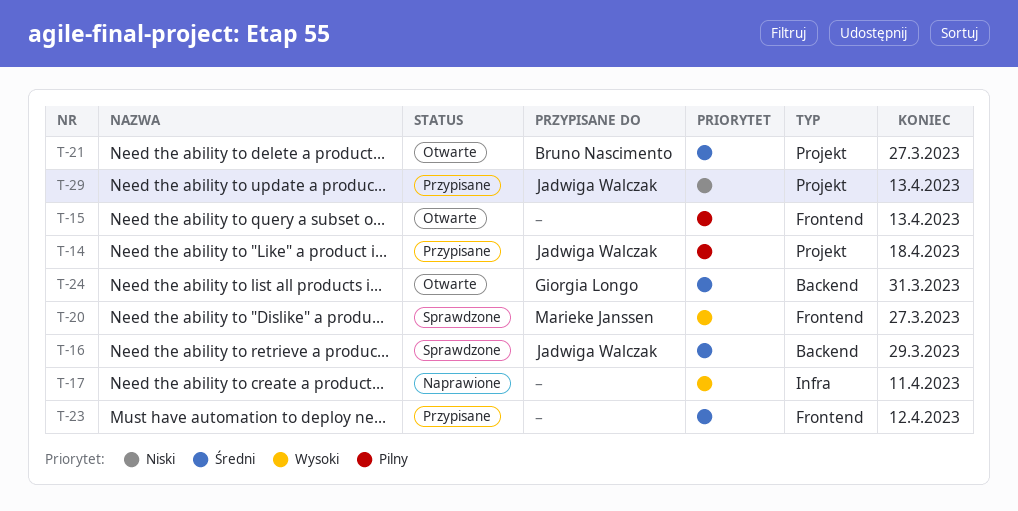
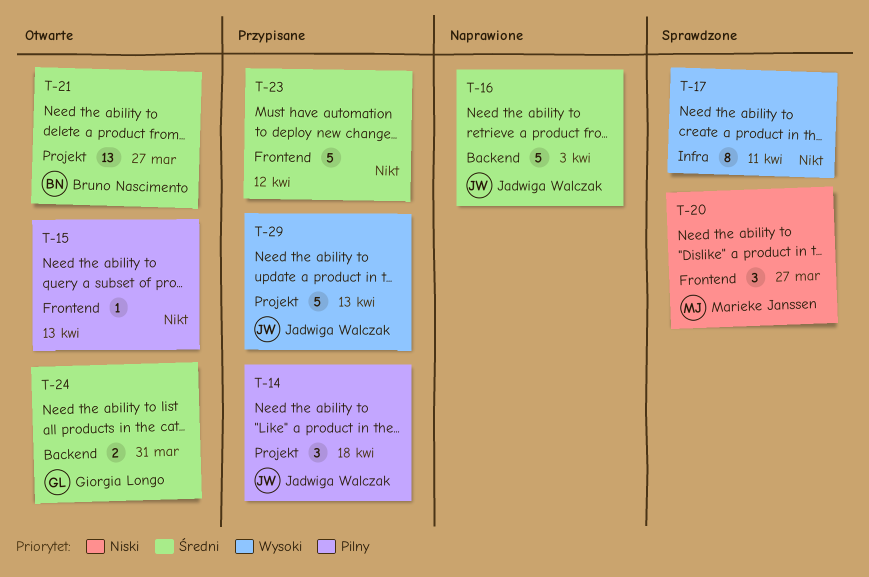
T-16, status: Sprawdzone -> Naprawione
T-16, due: Mar 29 -> Apr 3
T-17, status: Naprawione -> Sprawdzone
T-20, priority: Wysoki -> Niski
T-29, priority: Niski -> Wysoki

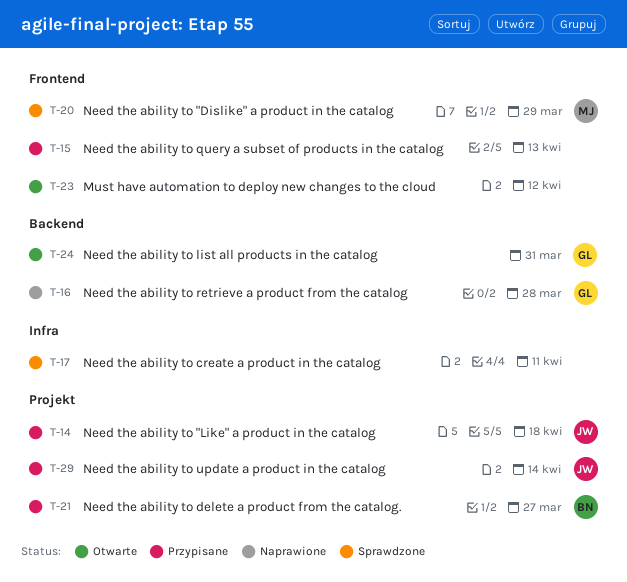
T-15, status: Otwarte -> Przypisane
T-16, owner: Jadwiga Walczak -> Giorgia Longo
T-16, due: Apr 3 -> Mar 28
T-20, due: Mar 27 -> Mar 29
T-21, status: Otwarte -> Przypisane
T-23, status: Przypisane -> Otwarte
T-29, due: Apr 13 -> Apr 14

